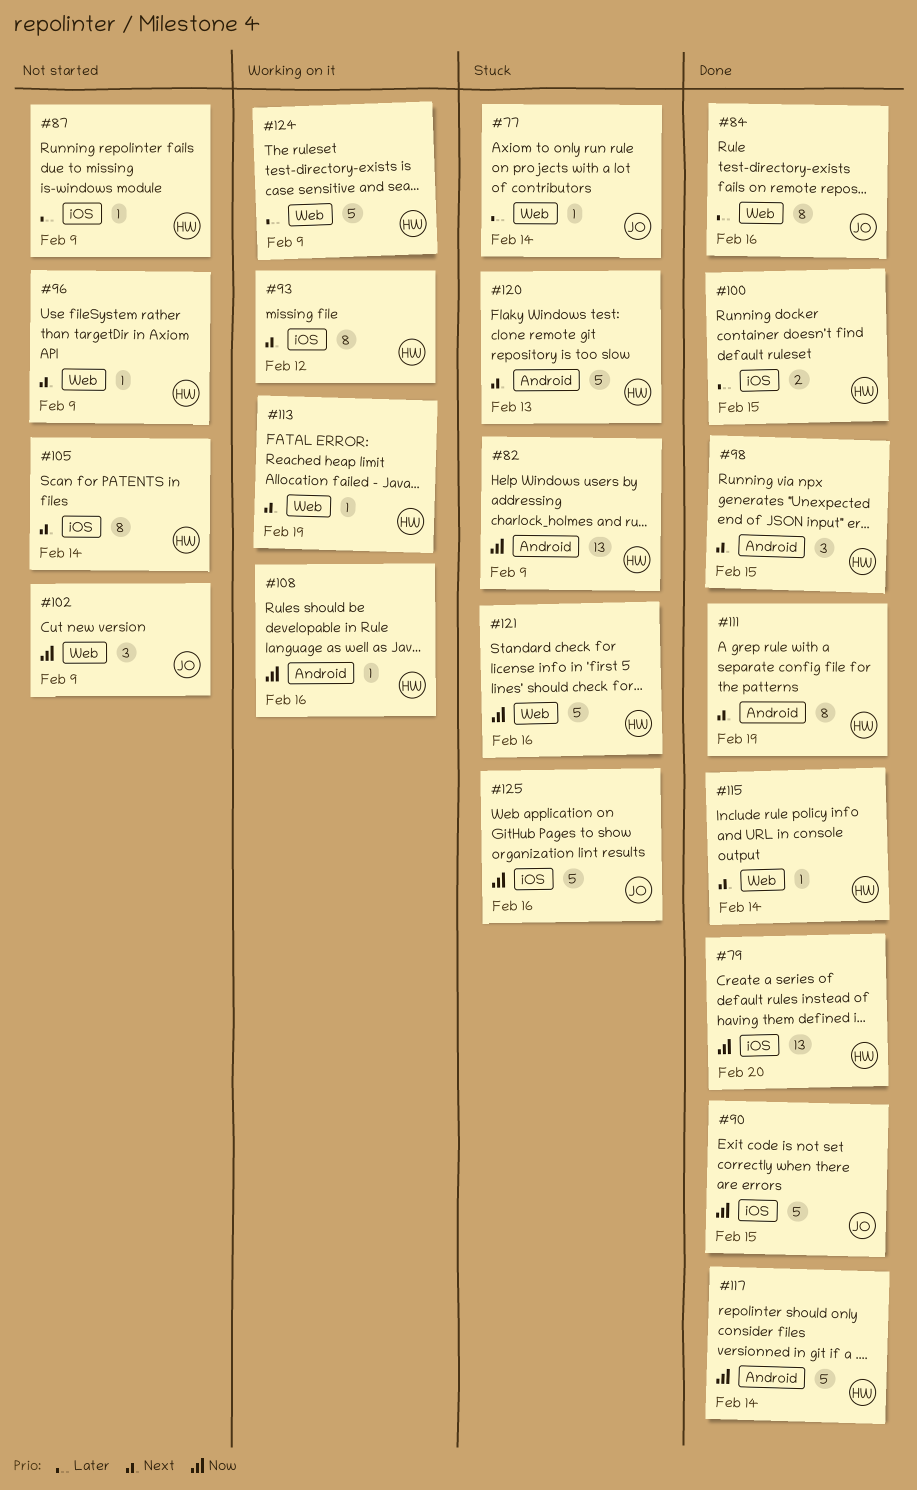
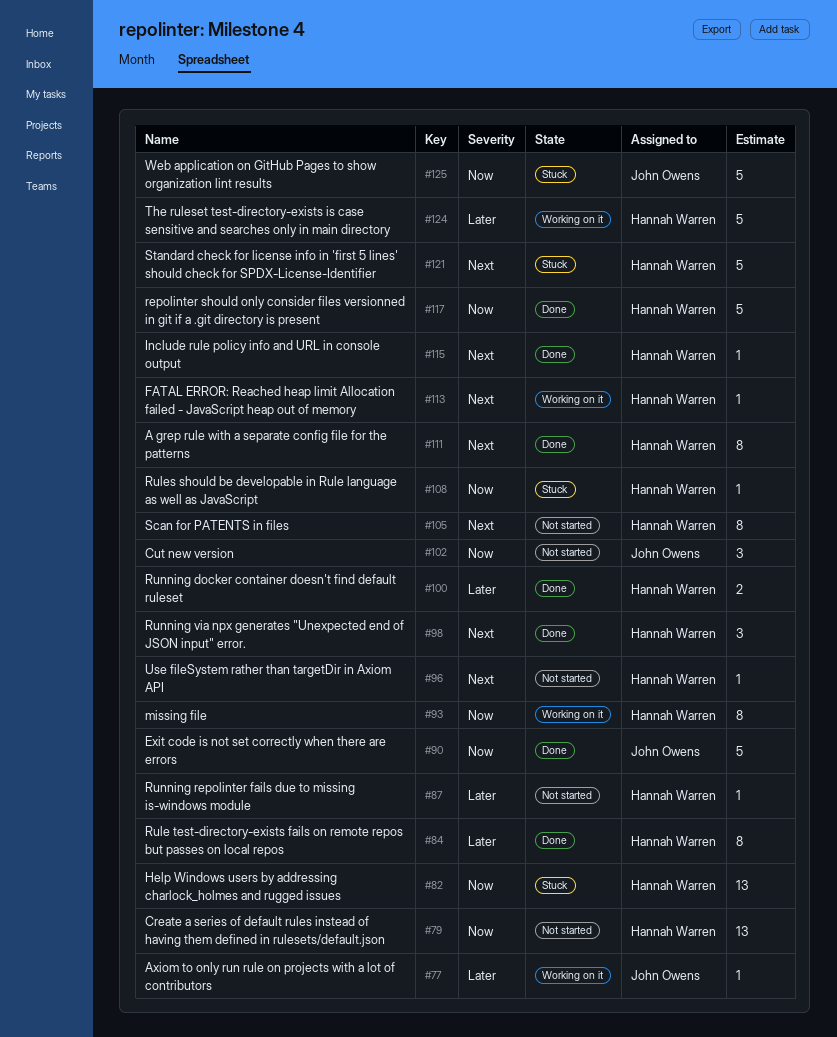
#77, status: Stuck -> Working on it
#79, status: Done -> Not started
#84, owner: John Owens -> Hannah Warren
#93, priority: Next -> Now
#108, status: Working on it -> Stuck
#120: present -> none
#121, priority: Now -> Next

